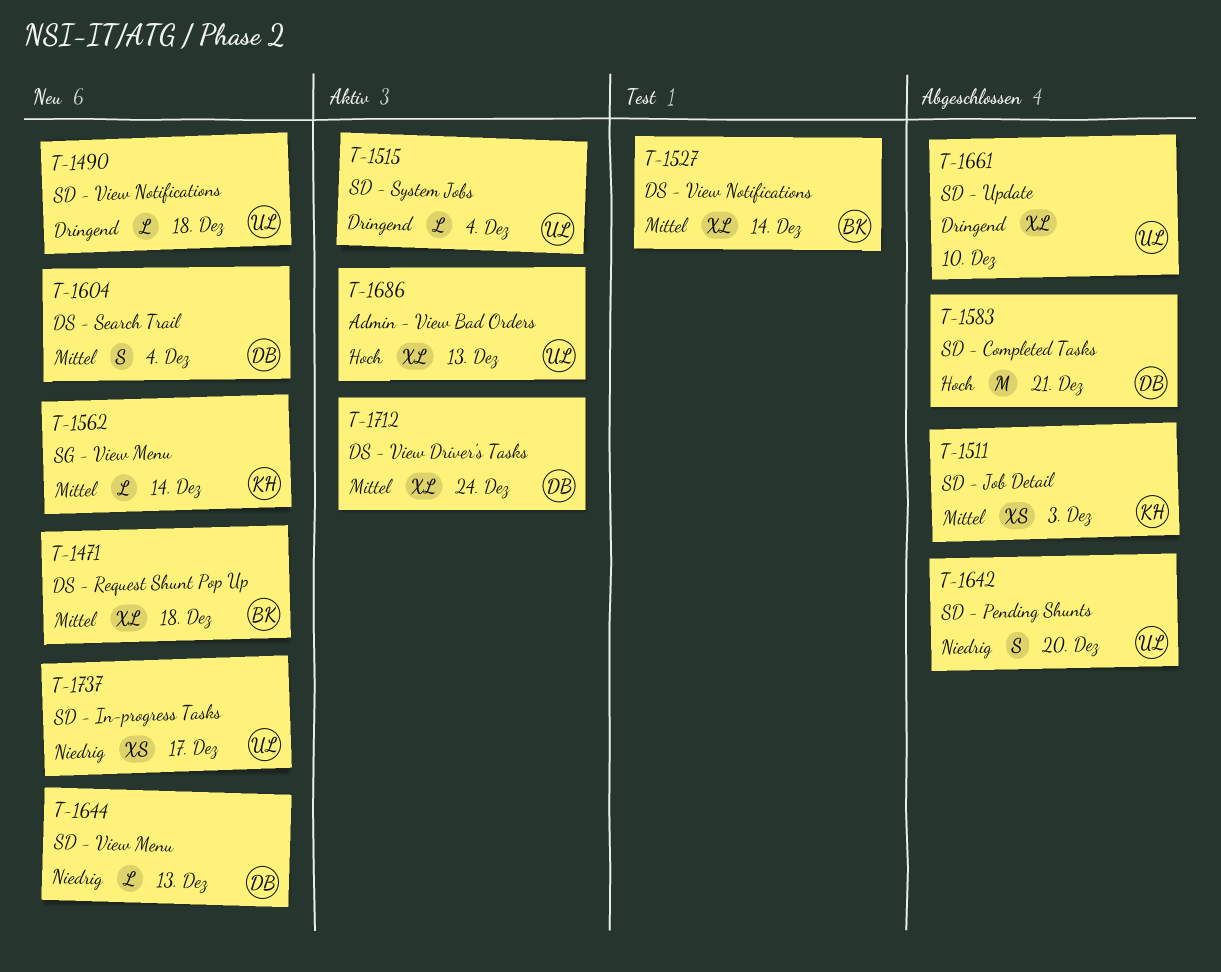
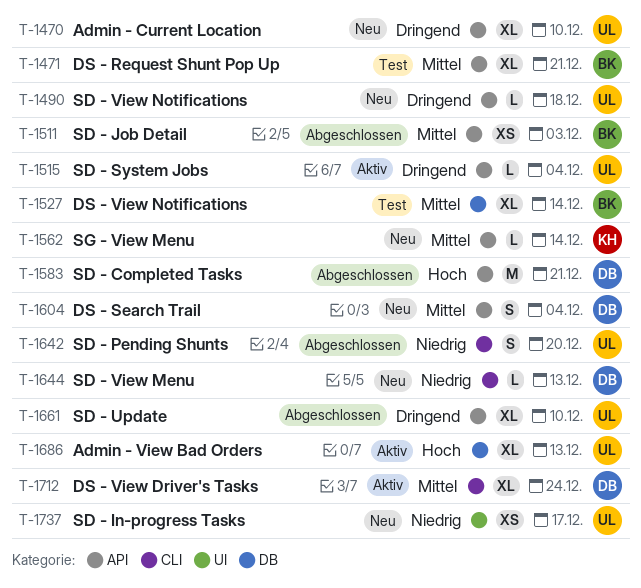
T-1470: none -> present
T-1471, status: Neu -> Test
T-1471, due: Dec 18 -> Dec 21
T-1511, owner: KH -> BK

